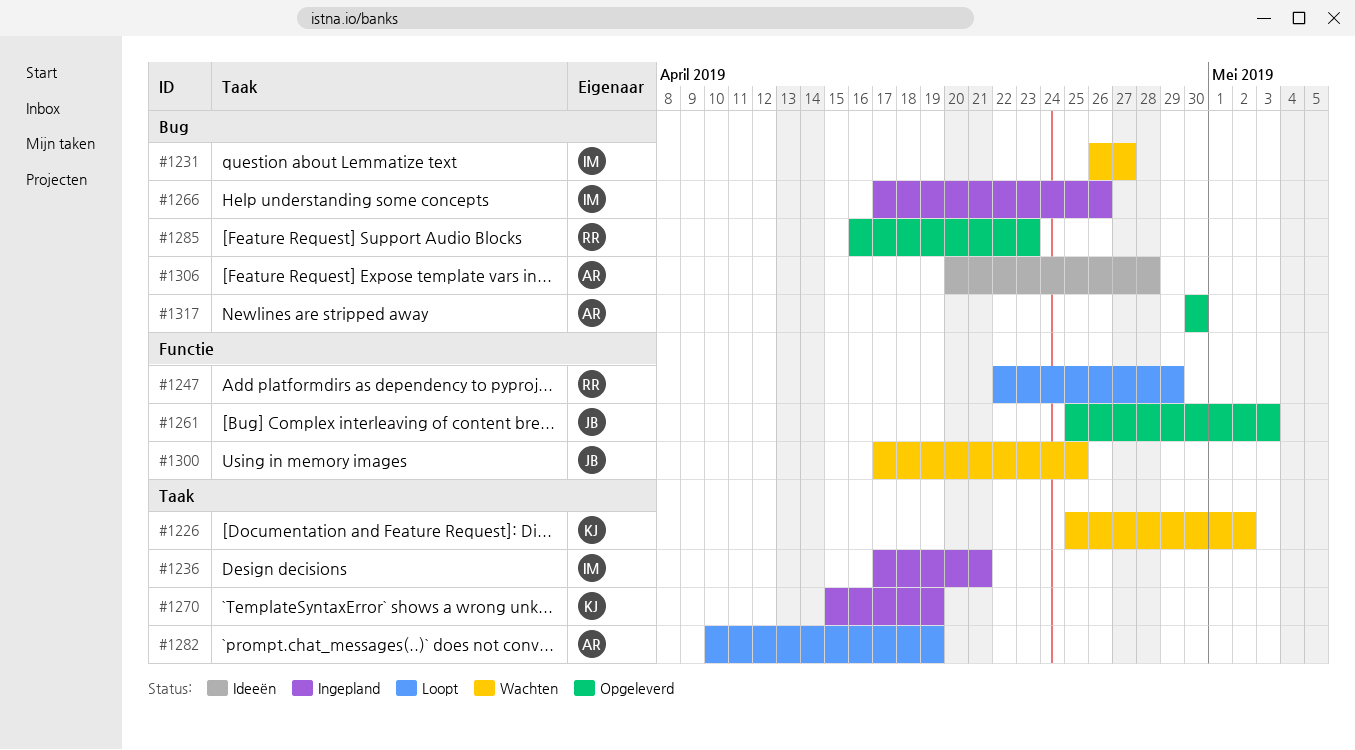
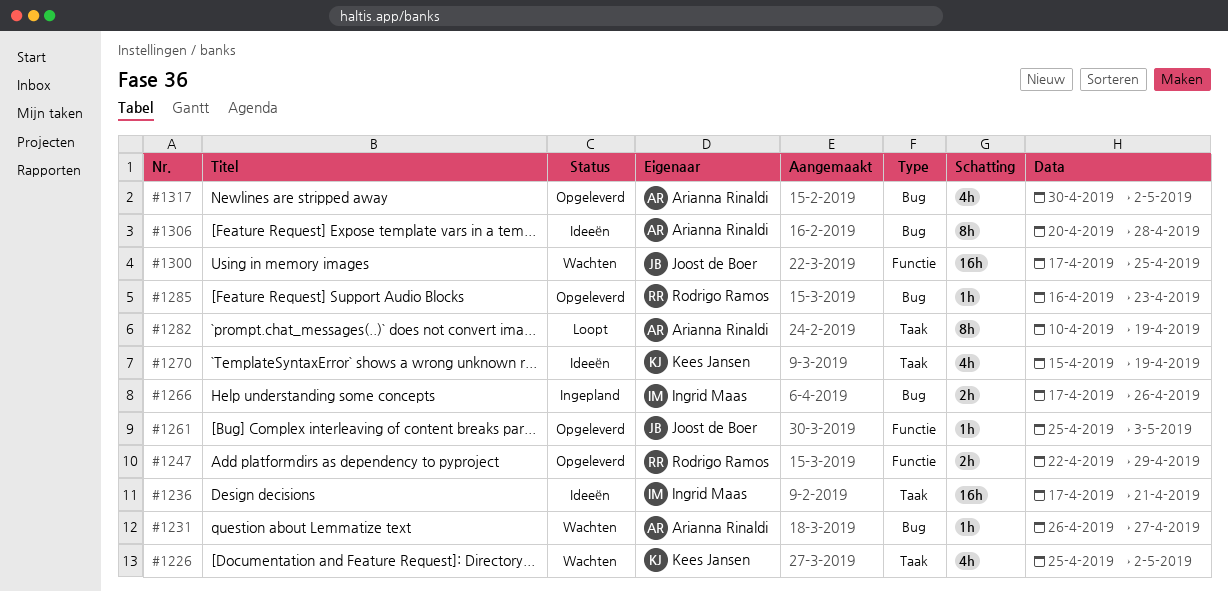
#1231, owner: Ingrid Maas -> Arianna Rinaldi
#1236, status: Ingepland -> Ideeën
#1247, status: Loopt -> Opgeleverd
#1270, status: Ingepland -> Ideeën
#1317, due: Apr 30 -> May 2

